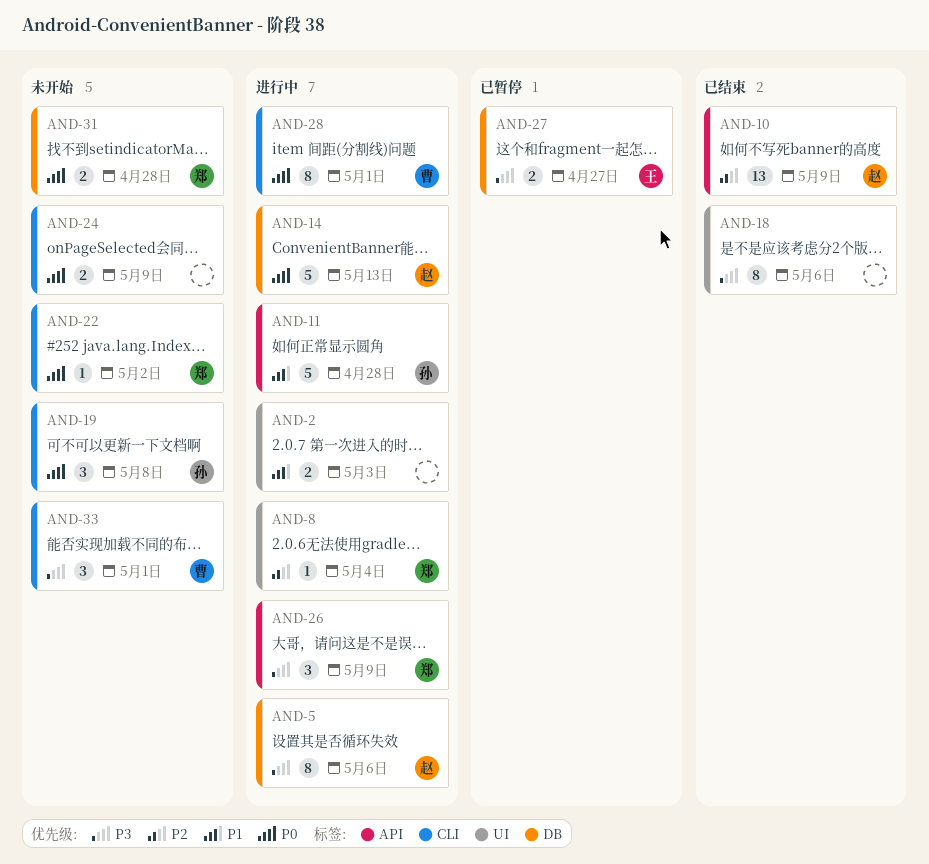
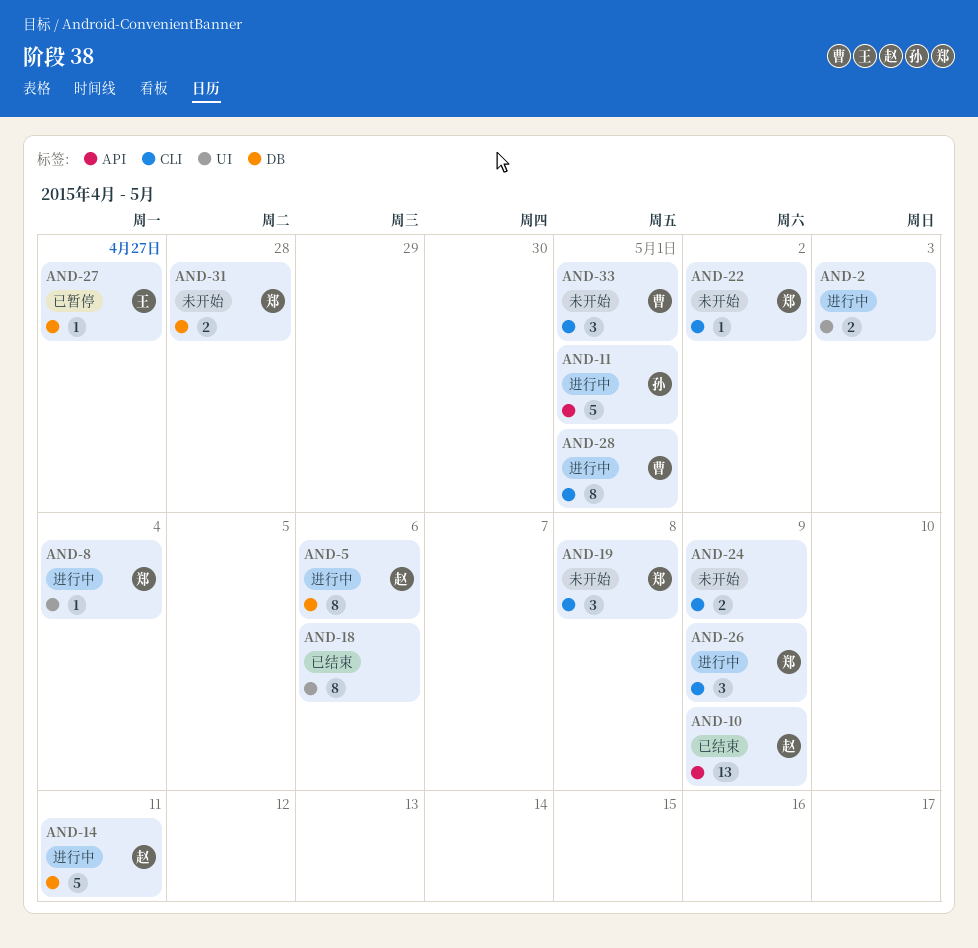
AND-11, due: Apr 28 -> May 1
AND-14, due: May 13 -> May 11
AND-19, owner: 孙 -> 郑
AND-26, label: API -> CLI
AND-27, estimate: 2 -> 1

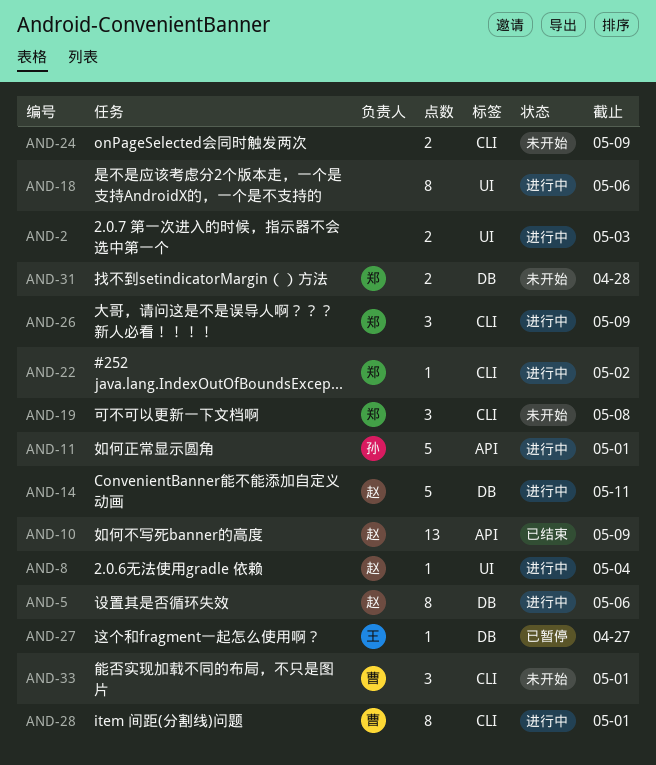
AND-8, owner: 郑 -> 赵
AND-18, status: 已结束 -> 进行中
AND-22, status: 未开始 -> 进行中

